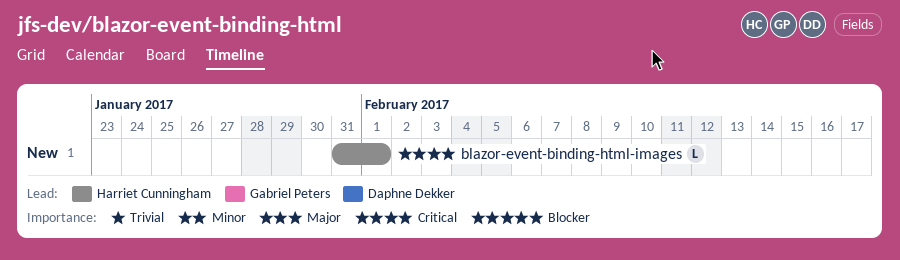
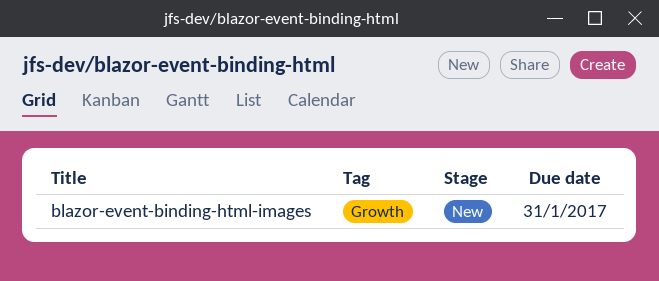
blazor-event-binding-html-images, due: Feb 1 -> Jan 31

